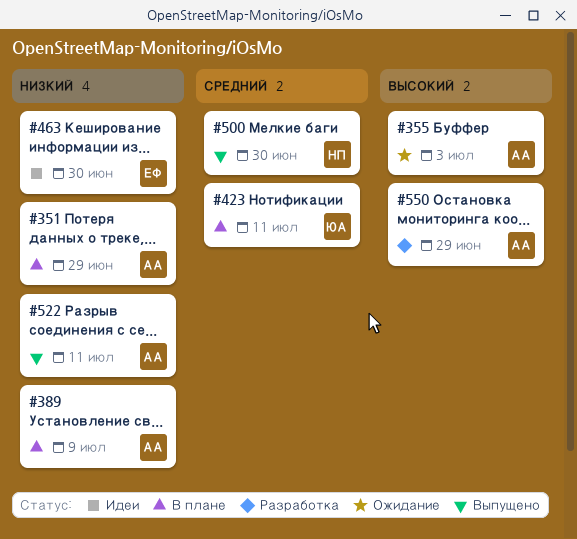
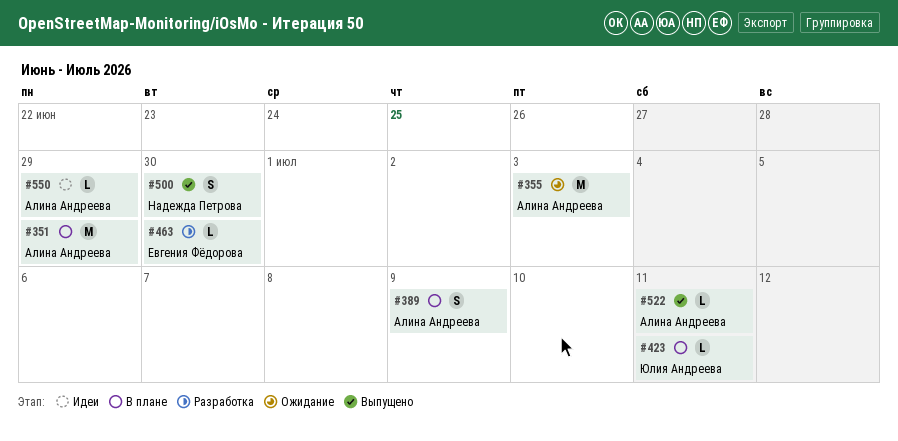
#463, status: Идеи -> Разработка
#550, status: Разработка -> Идеи

